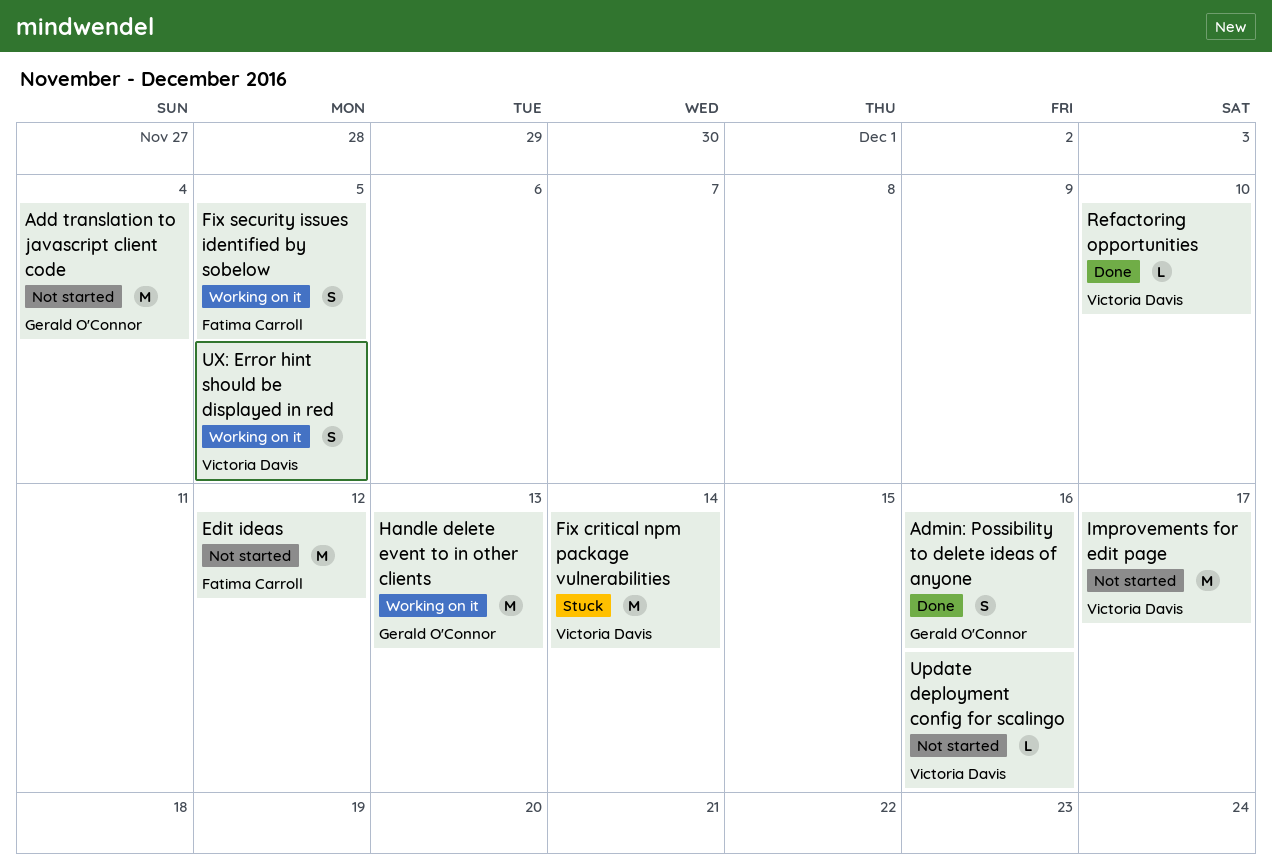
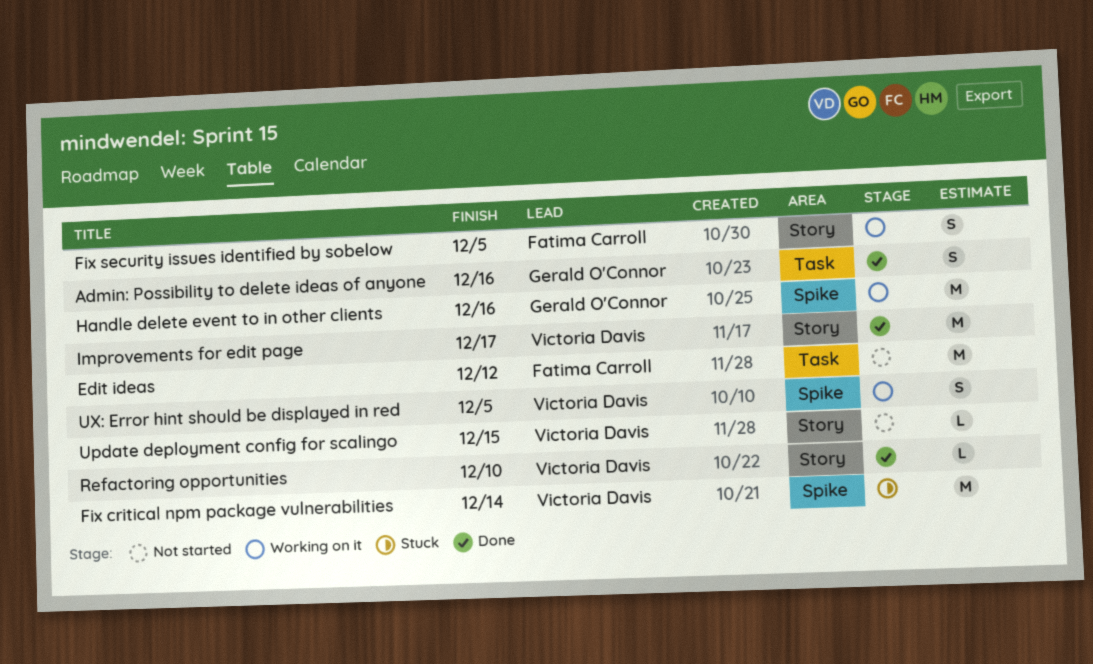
Add translation to javascript client code: present -> none
Handle delete event to in other clients, due: Dec 13 -> Dec 16
Improvements for edit page, status: Not started -> Done
Update deployment config for scalingo, due: Dec 16 -> Dec 15

